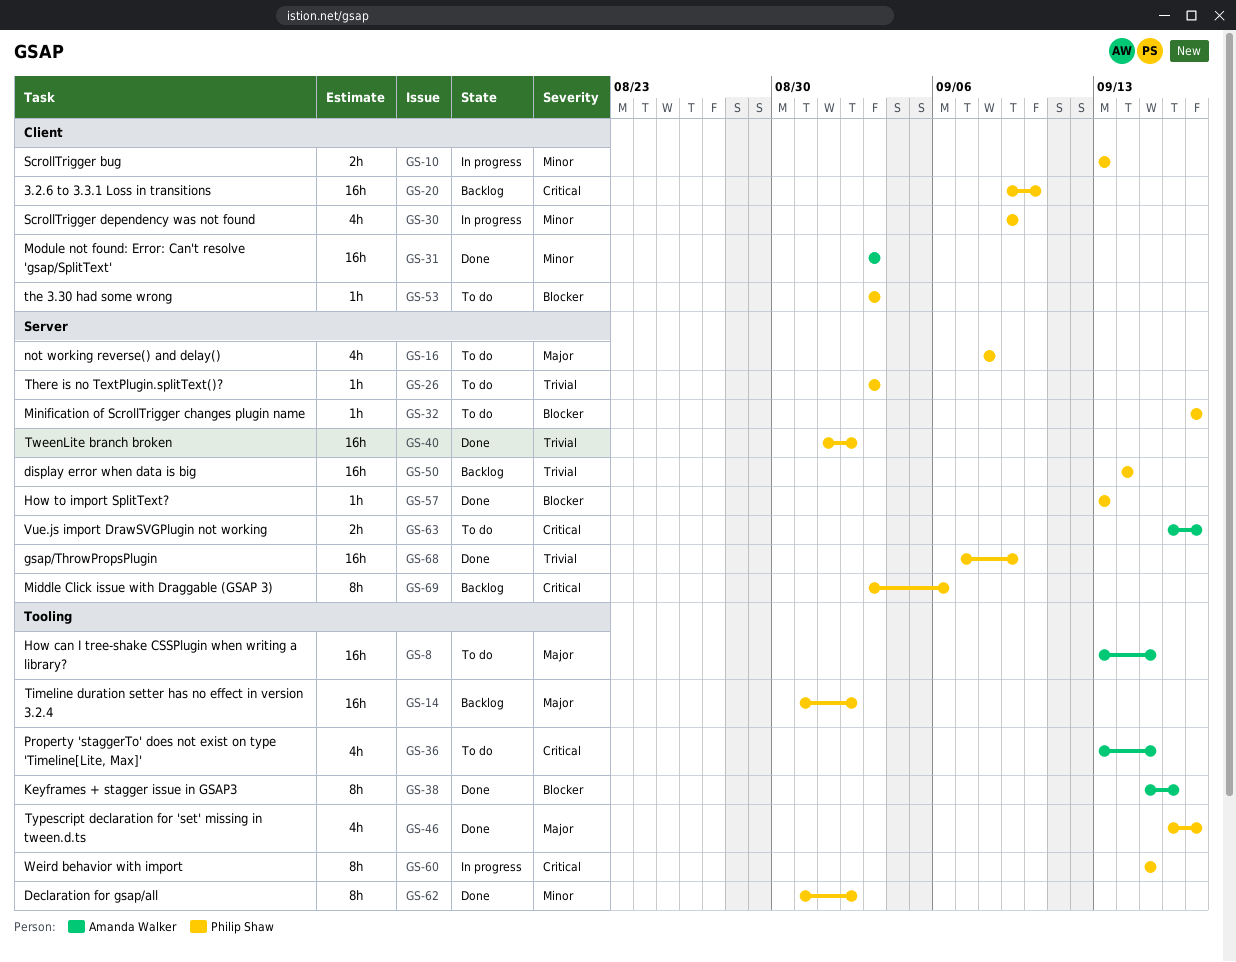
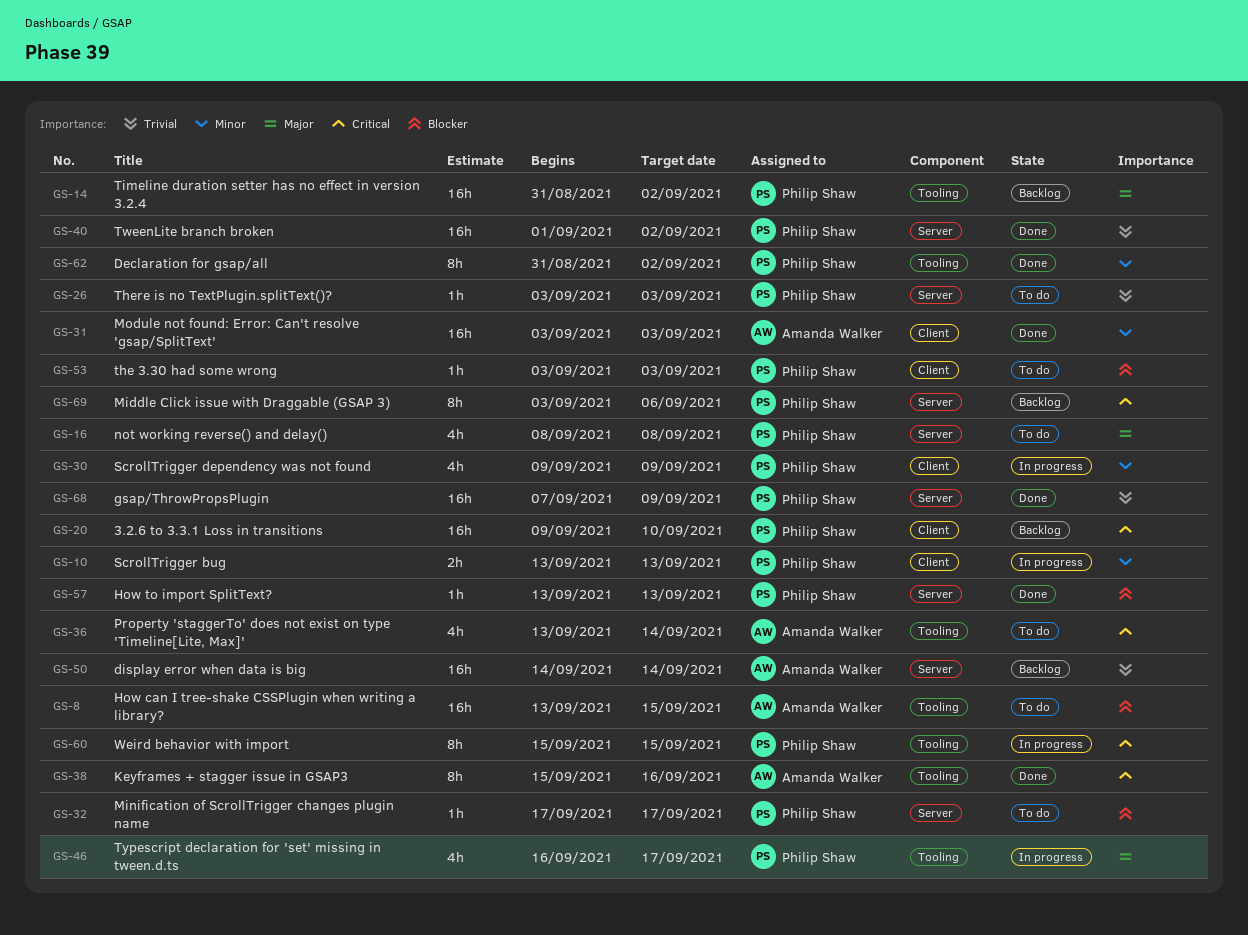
GS-8, priority: Major -> Blocker
GS-36, due: Sep 15 -> Sep 14
GS-38, priority: Blocker -> Critical
GS-46, status: Done -> In progress
GS-50, owner: Philip Shaw -> Amanda Walker
GS-63: present -> none

